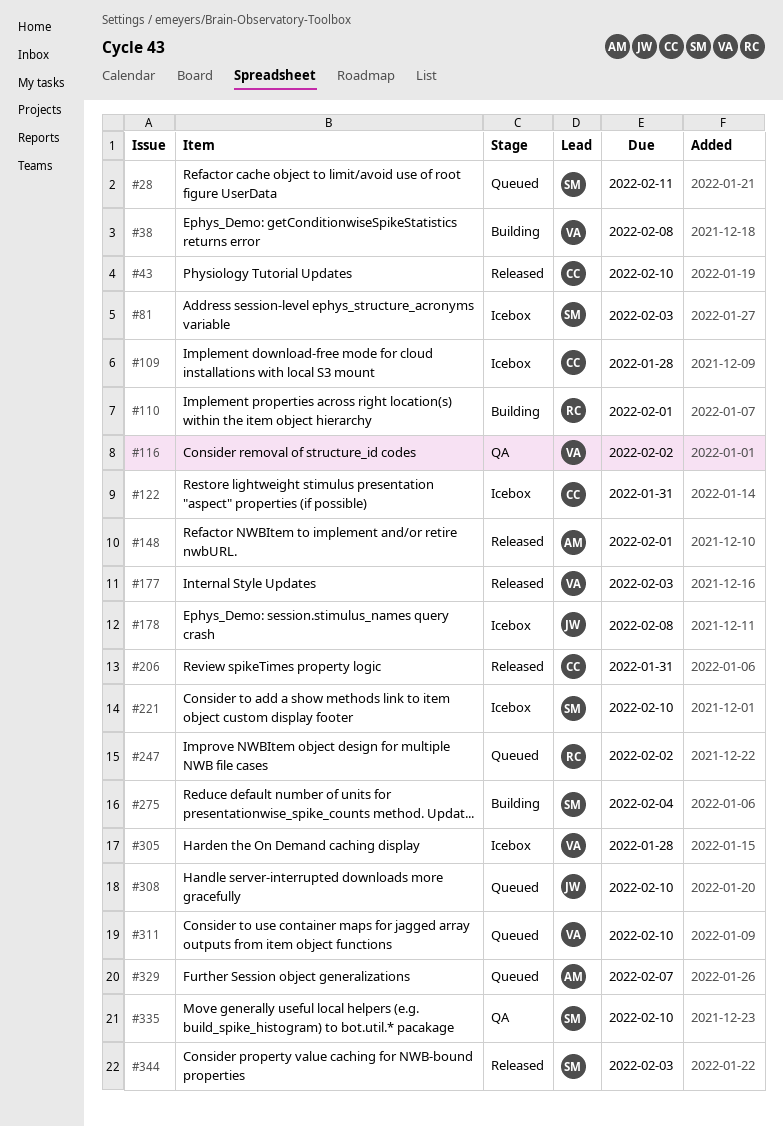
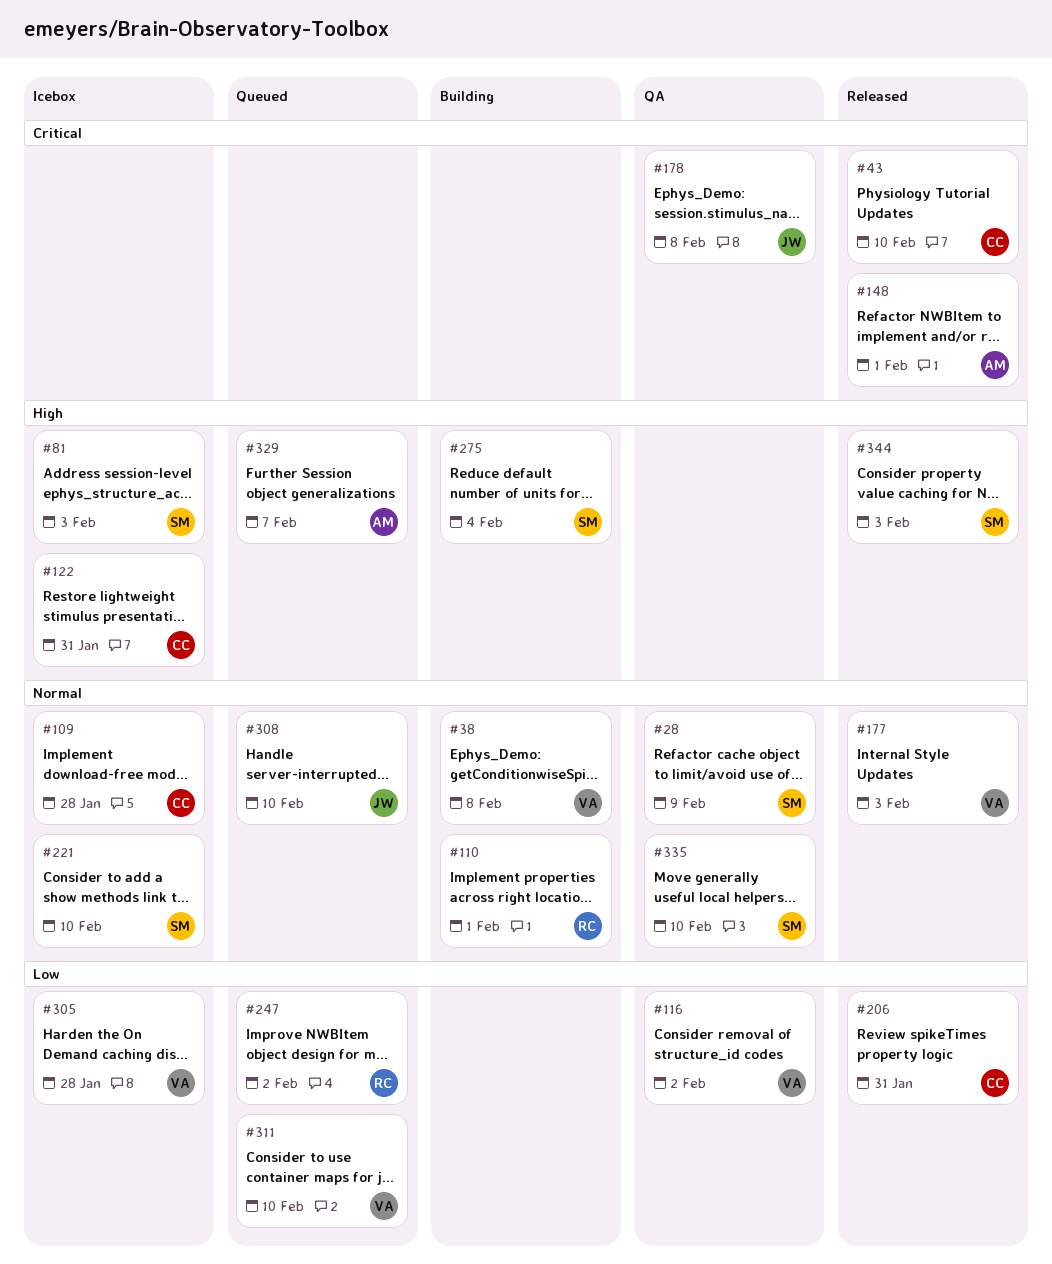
#28, status: Queued -> QA
#28, due: Feb 11 -> Feb 9
#178, status: Icebox -> QA

